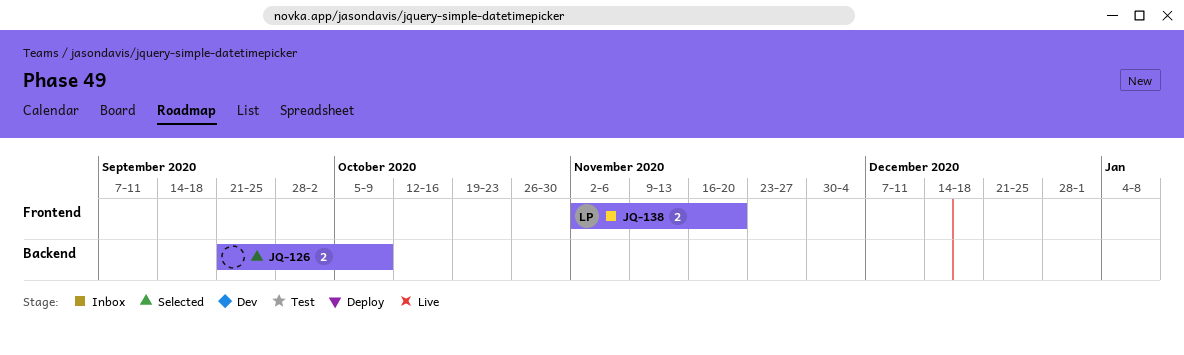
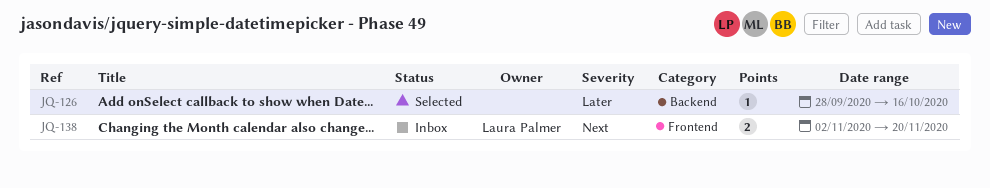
JQ-126, estimate: 2 -> 1
JQ-126, start: Sep 21 -> Sep 28
JQ-126, due: Oct 9 -> Oct 16

